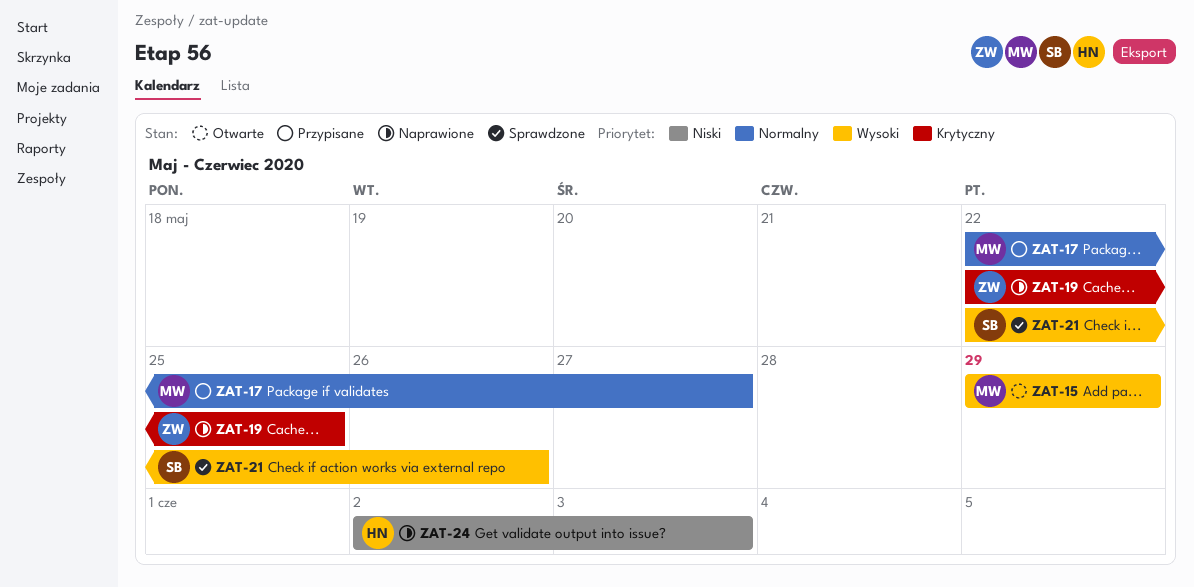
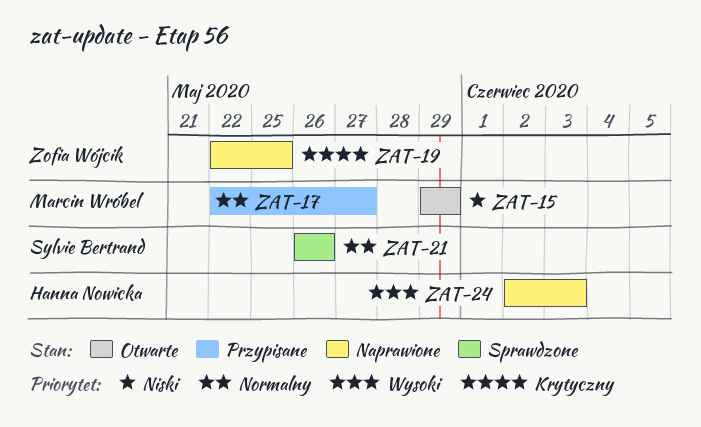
ZAT-15, priority: Wysoki -> Niski
ZAT-21, priority: Wysoki -> Normalny
ZAT-21, start: May 22 -> May 26
ZAT-24, priority: Niski -> Wysoki

